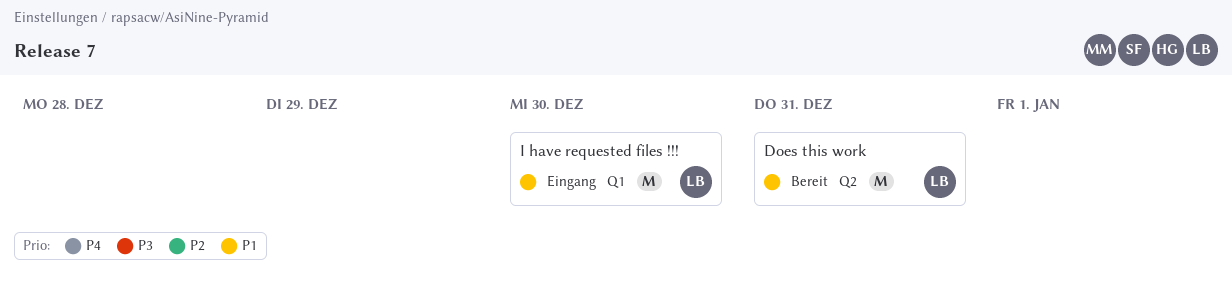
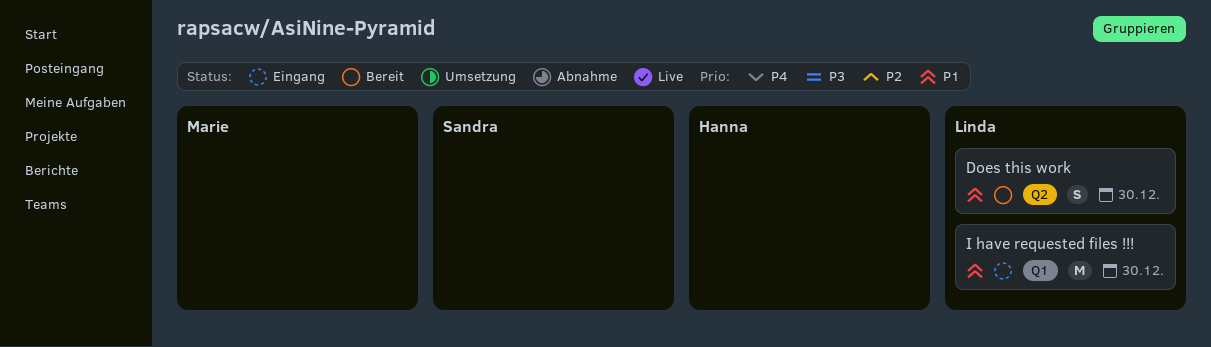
Does this work, estimate: M -> S
Does this work, due: Dec 31 -> Dec 30

